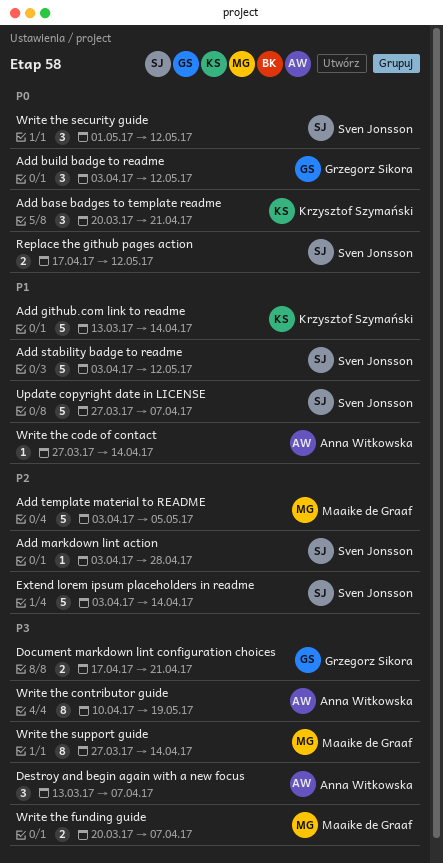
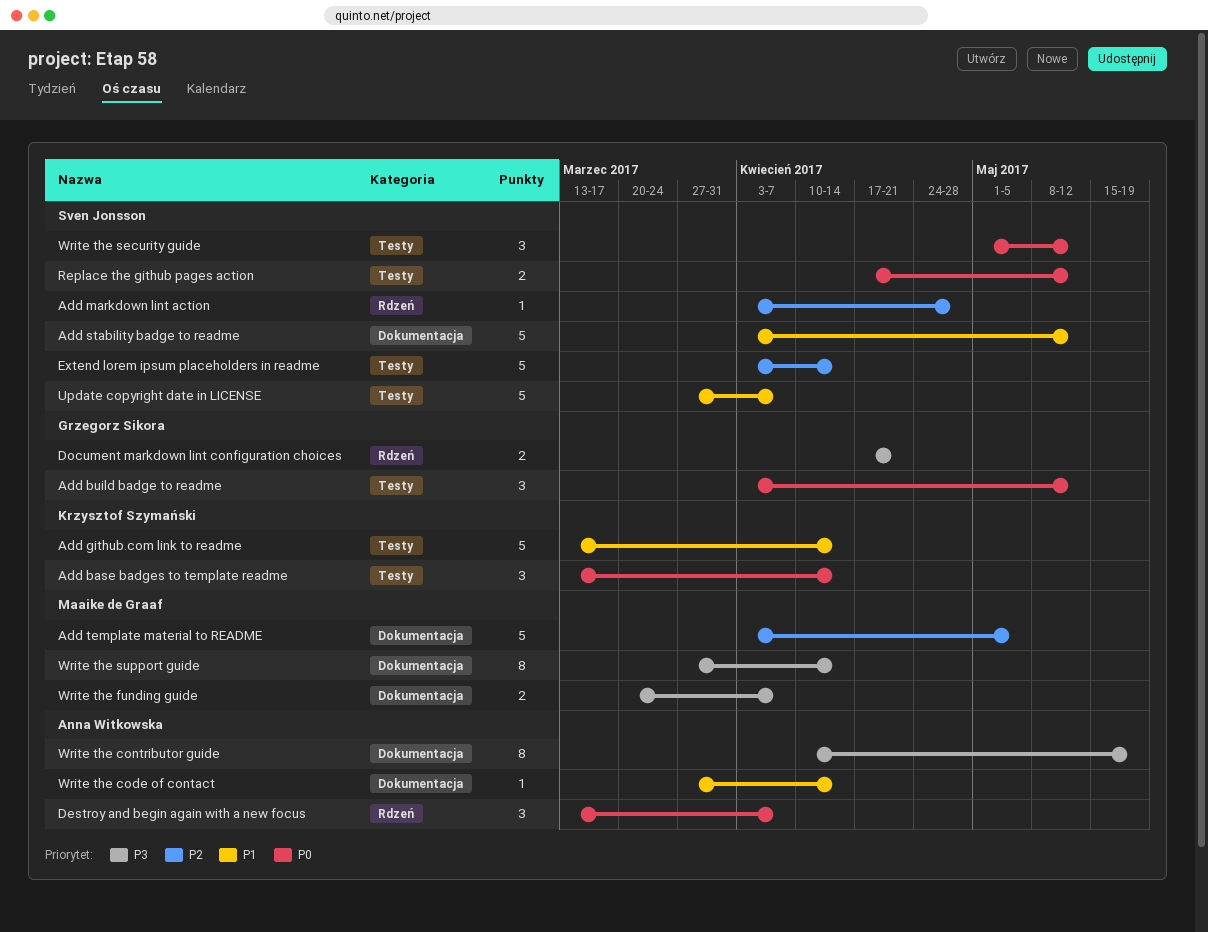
Add base badges to template readme, start: Mar 20 -> Mar 13
Add base badges to template readme, due: Apr 21 -> Apr 14
Destroy and begin again with a new focus, priority: P3 -> P0

